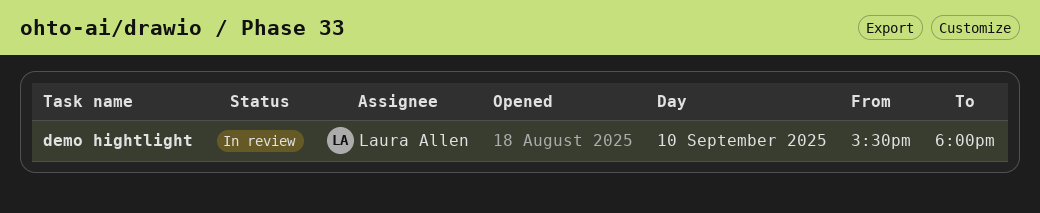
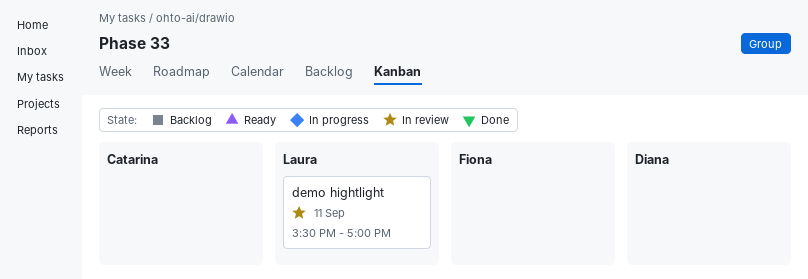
demo hightlight, day: Sep 10 -> Sep 11
demo hightlight, ends: 18:00 -> 17:00

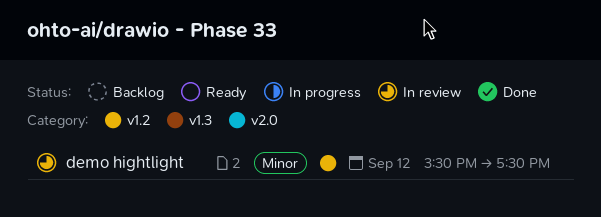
demo hightlight, day: Sep 11 -> Sep 12
demo hightlight, ends: 17:00 -> 17:30

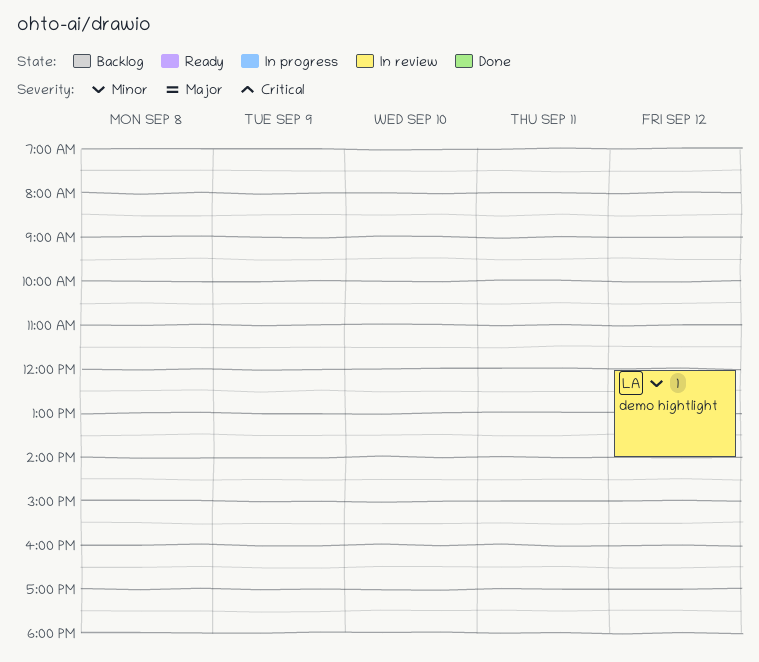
demo hightlight, begins: 15:30 -> 12:00
demo hightlight, ends: 17:30 -> 14:00

